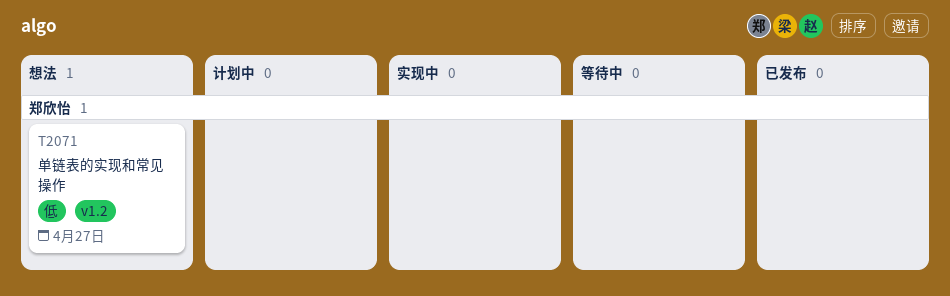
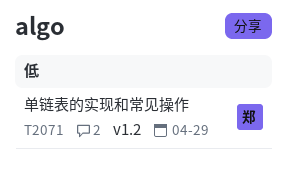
T2071, due: Apr 27 -> Apr 29

